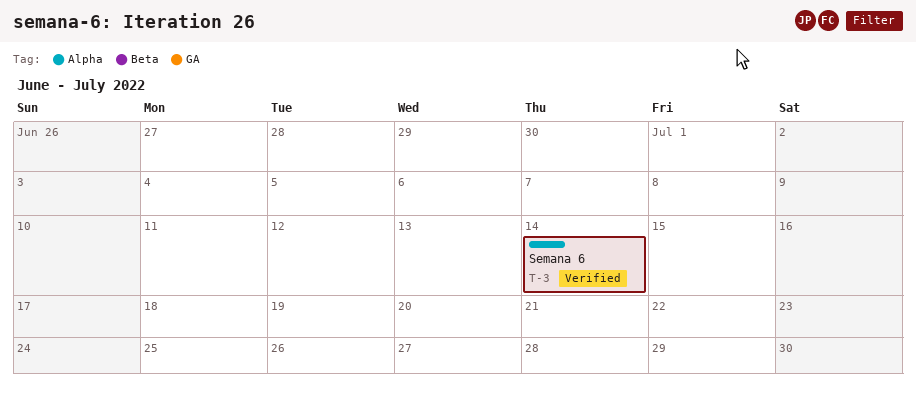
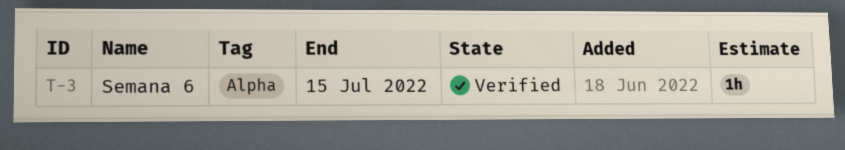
T-3, due: Jul 14 -> Jul 15

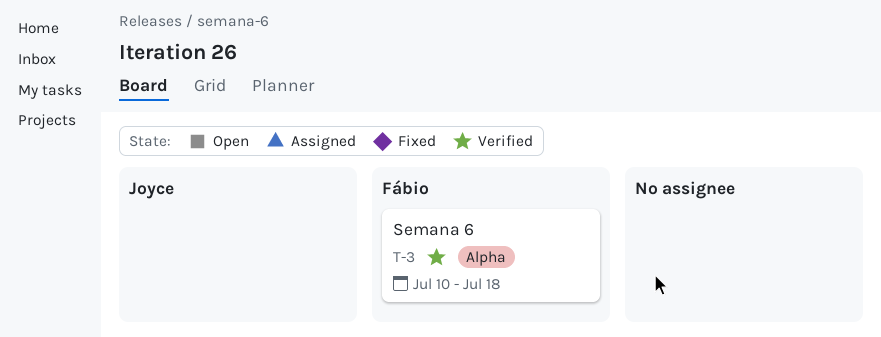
T-3, due: Jul 15 -> Jul 18

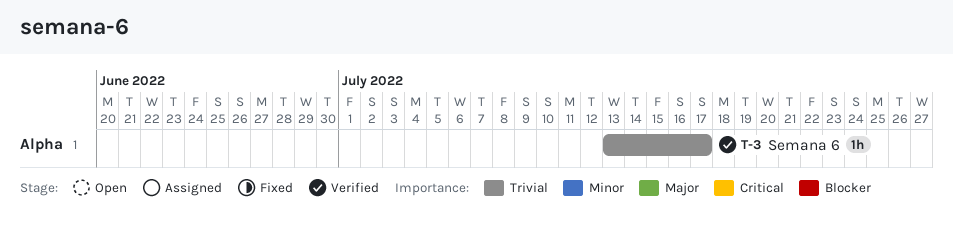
T-3, start: Jul 10 -> Jul 13
T-3, due: Jul 18 -> Jul 17

